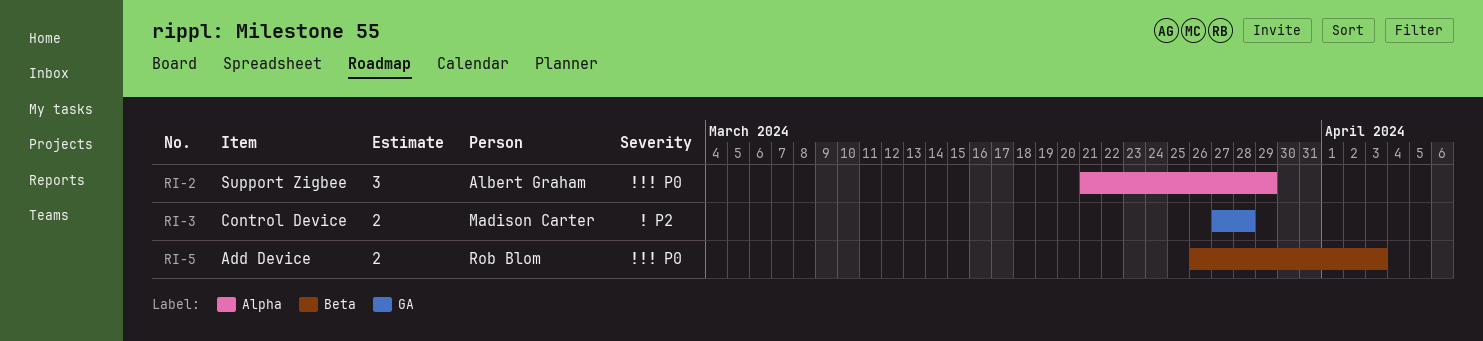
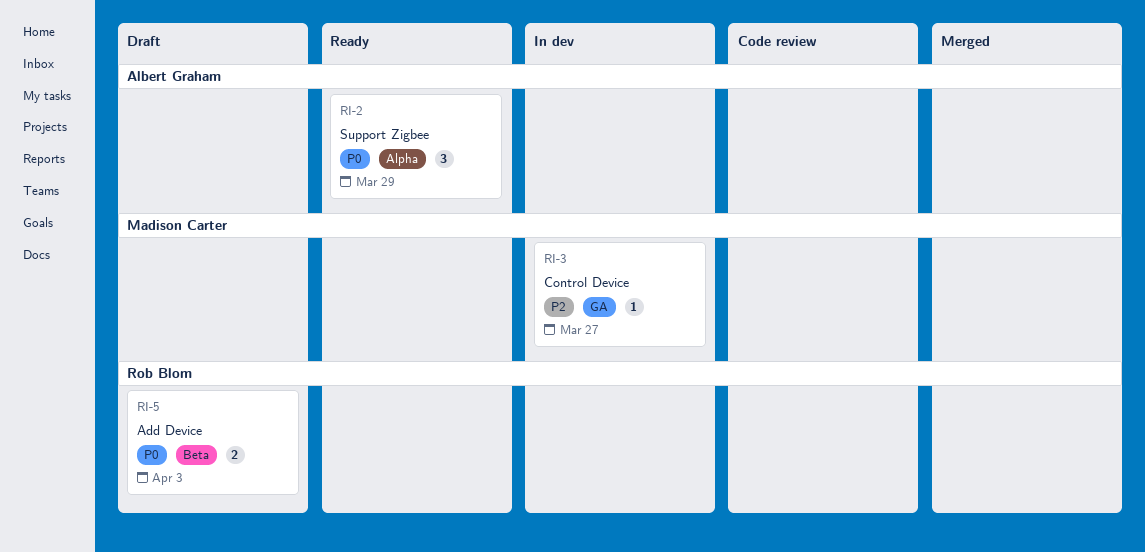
RI-3, estimate: 2 -> 1
RI-3, due: Mar 28 -> Mar 27

